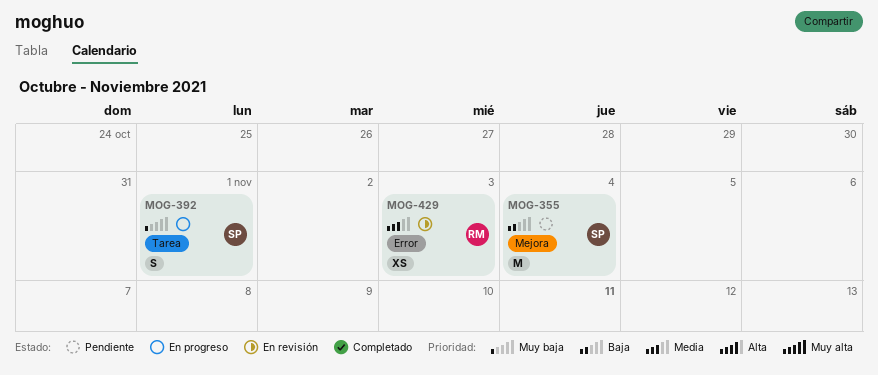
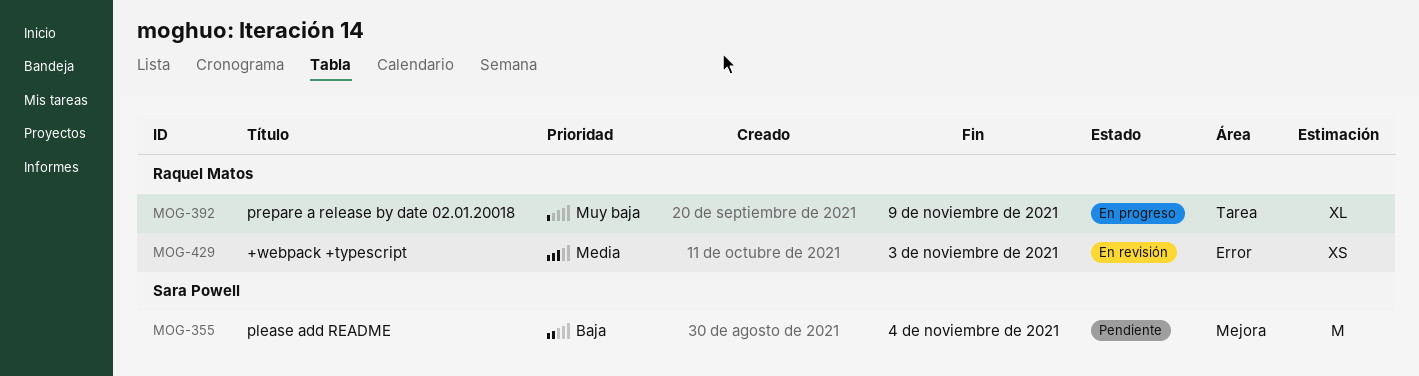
MOG-392, owner: Sara Powell -> Raquel Matos
MOG-392, estimate: S -> XL
MOG-392, due: Nov 1 -> Nov 9

